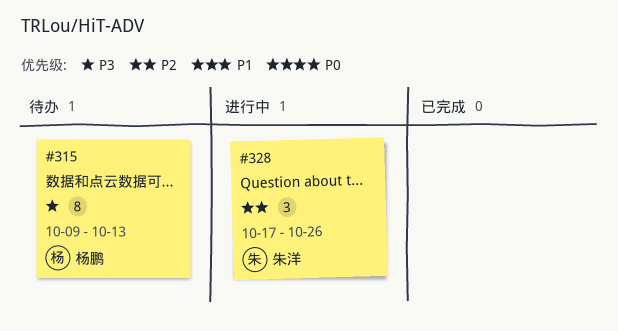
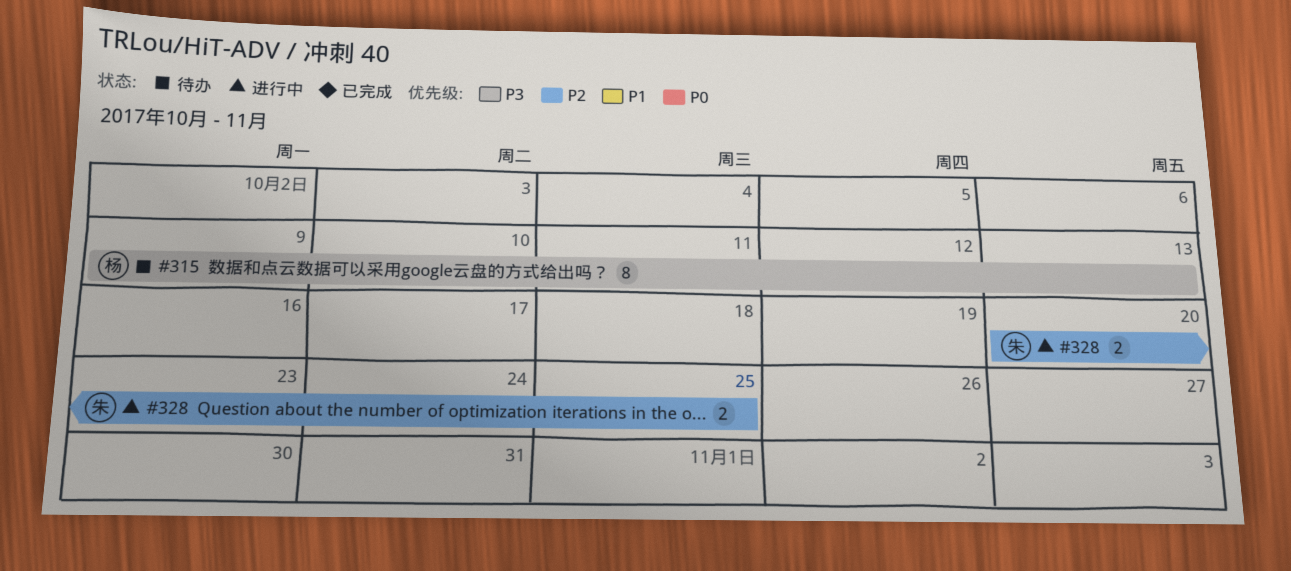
#328, estimate: 3 -> 2
#328, start: Oct 17 -> Oct 20
#328, due: Oct 26 -> Oct 25

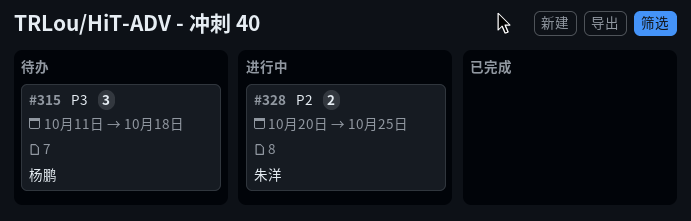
#315, estimate: 8 -> 3
#315, start: Oct 9 -> Oct 11
#315, due: Oct 13 -> Oct 18

